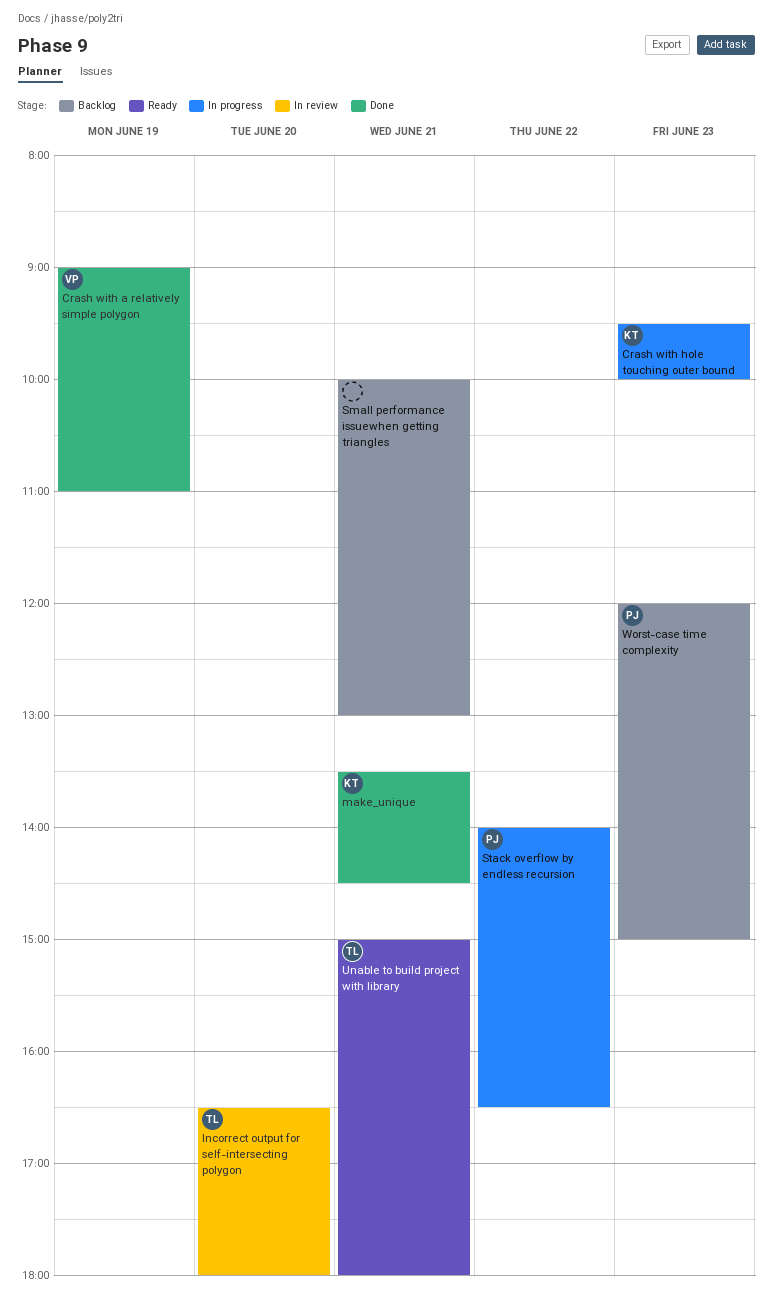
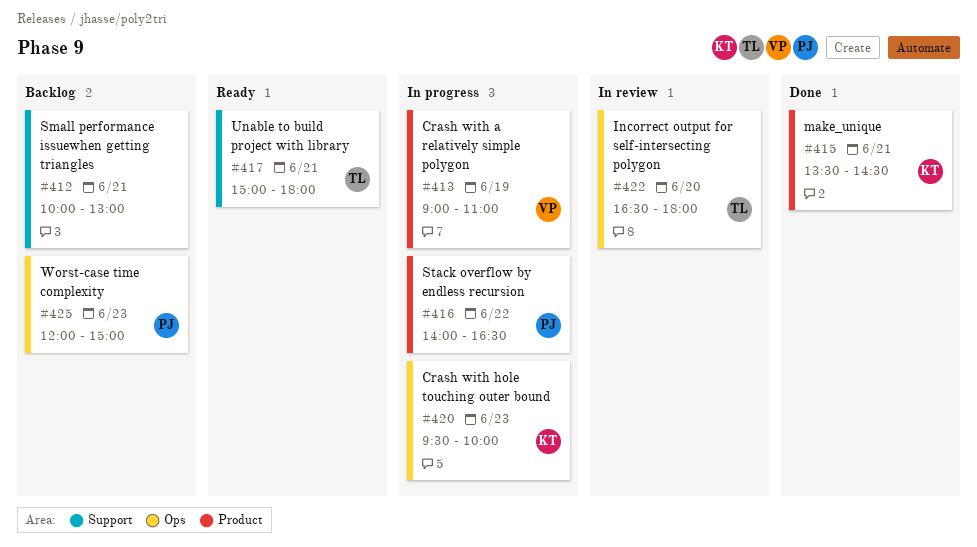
Crash with a relatively simple polygon, status: Done -> In progress

